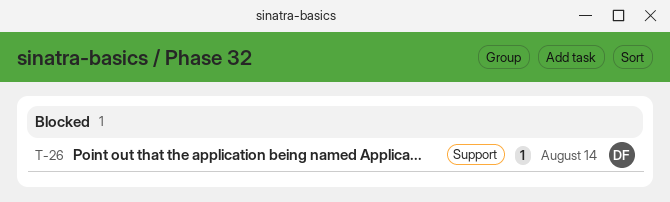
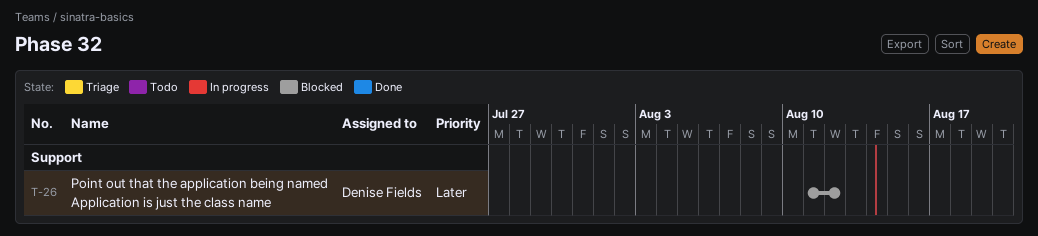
T-26, due: Aug 14 -> Aug 12

